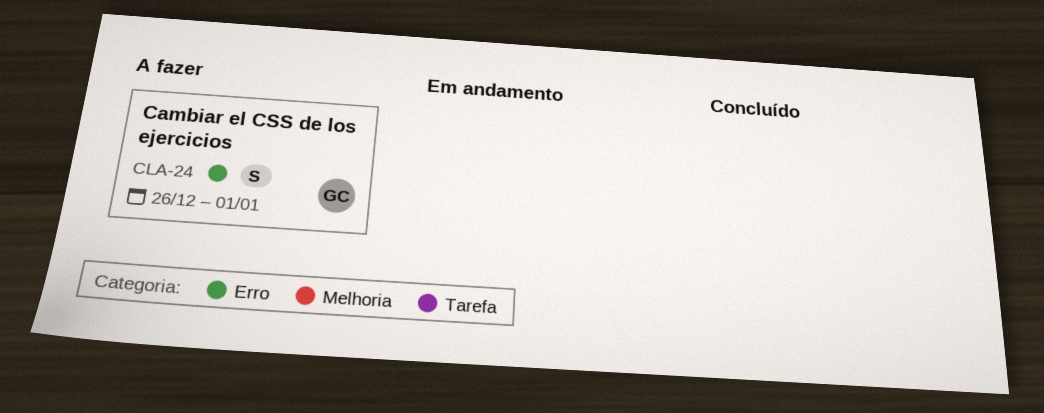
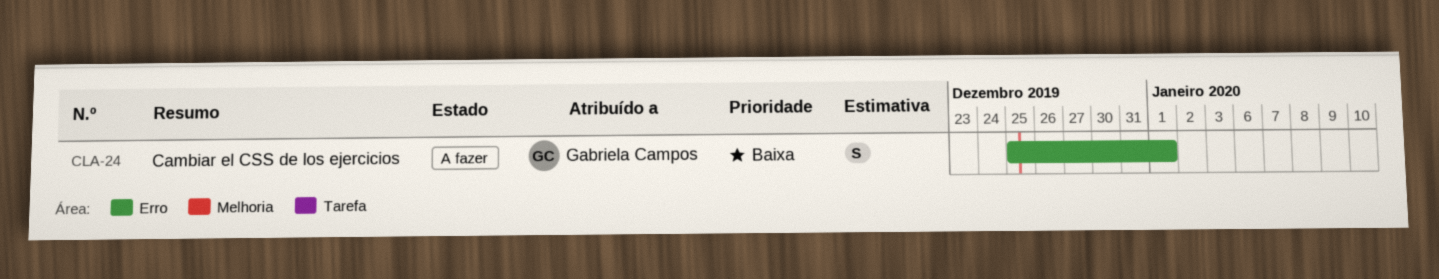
CLA-24, start: Dec 26 -> Dec 25

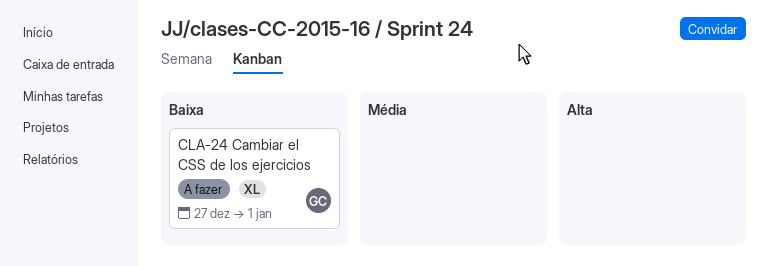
CLA-24, estimate: S -> XL
CLA-24, start: Dec 25 -> Dec 27

